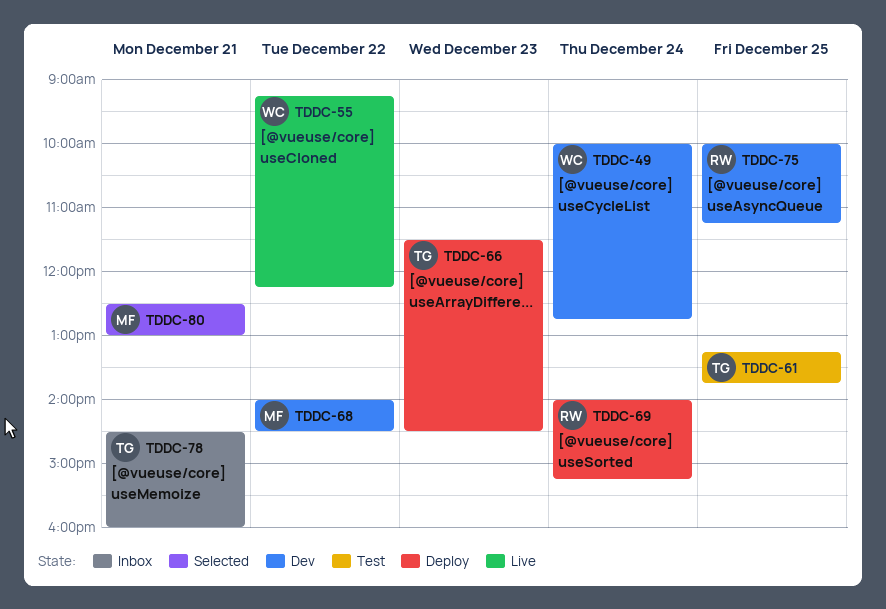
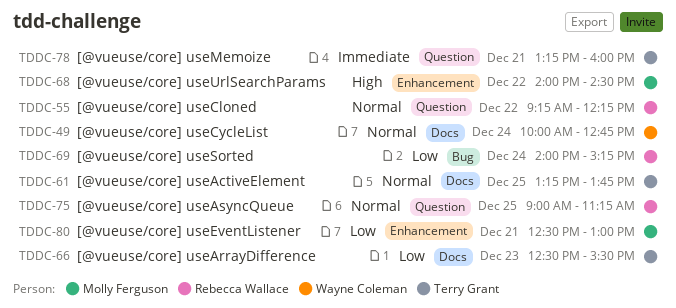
TDDC-55, owner: Wayne Coleman -> Rebecca Wallace
TDDC-66, begins: 11:30 -> 12:30
TDDC-66, ends: 14:30 -> 15:30
TDDC-75, begins: 10:00 -> 09:00
TDDC-78, begins: 14:30 -> 13:15

